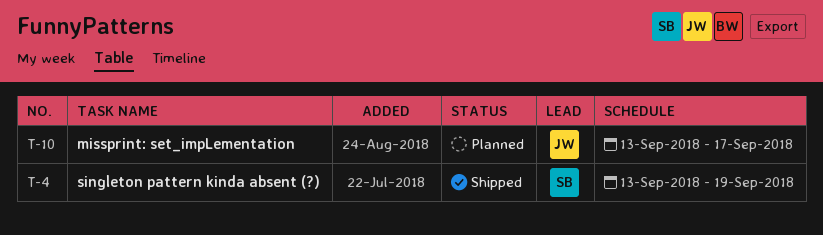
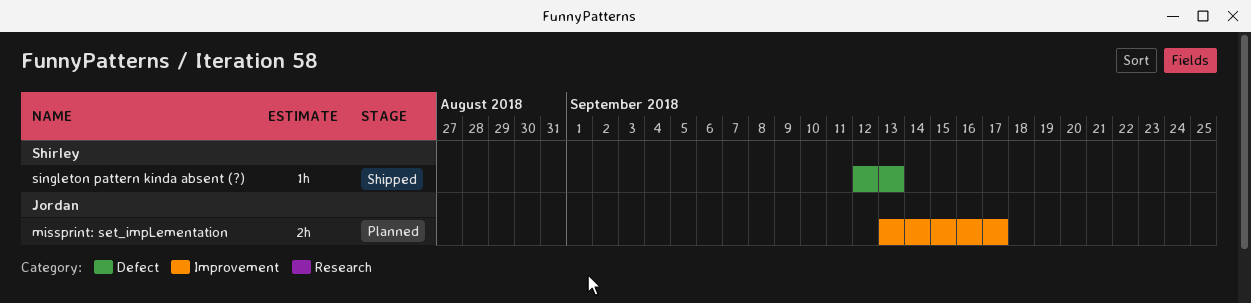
singleton pattern kinda absent (?), start: Sep 13 -> Sep 12
singleton pattern kinda absent (?), due: Sep 19 -> Sep 13

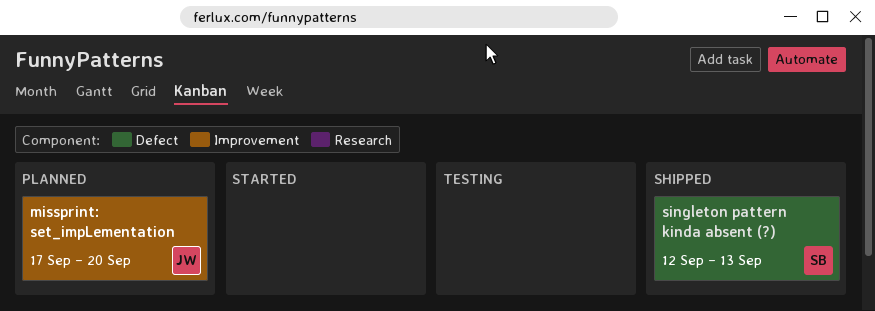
missprint: set_impLementation, start: Sep 13 -> Sep 17
missprint: set_impLementation, due: Sep 17 -> Sep 20

